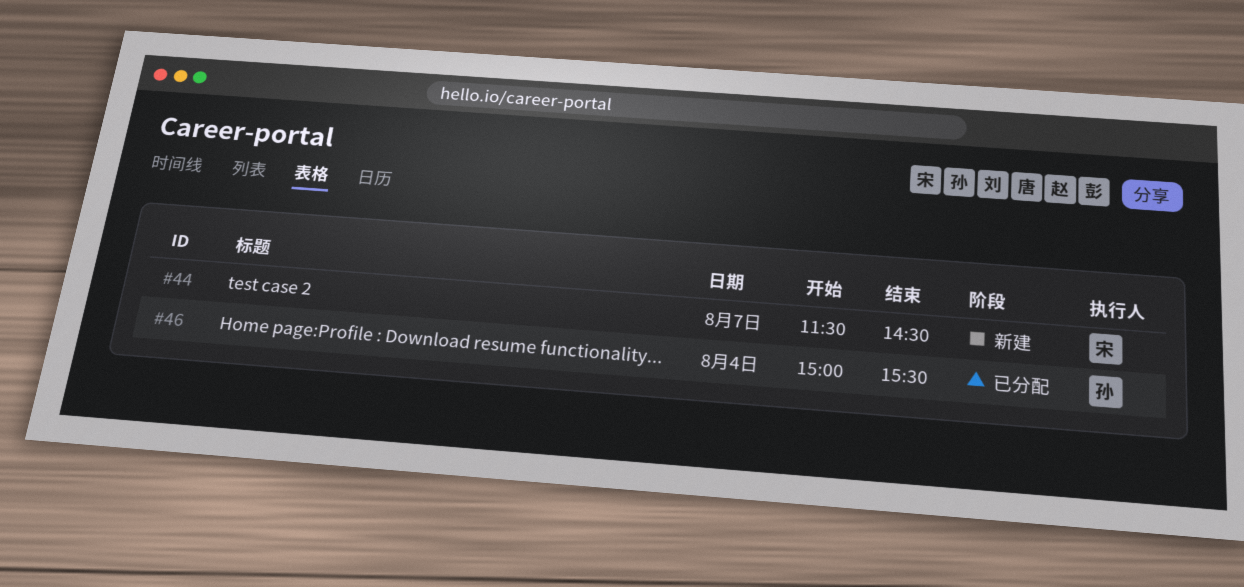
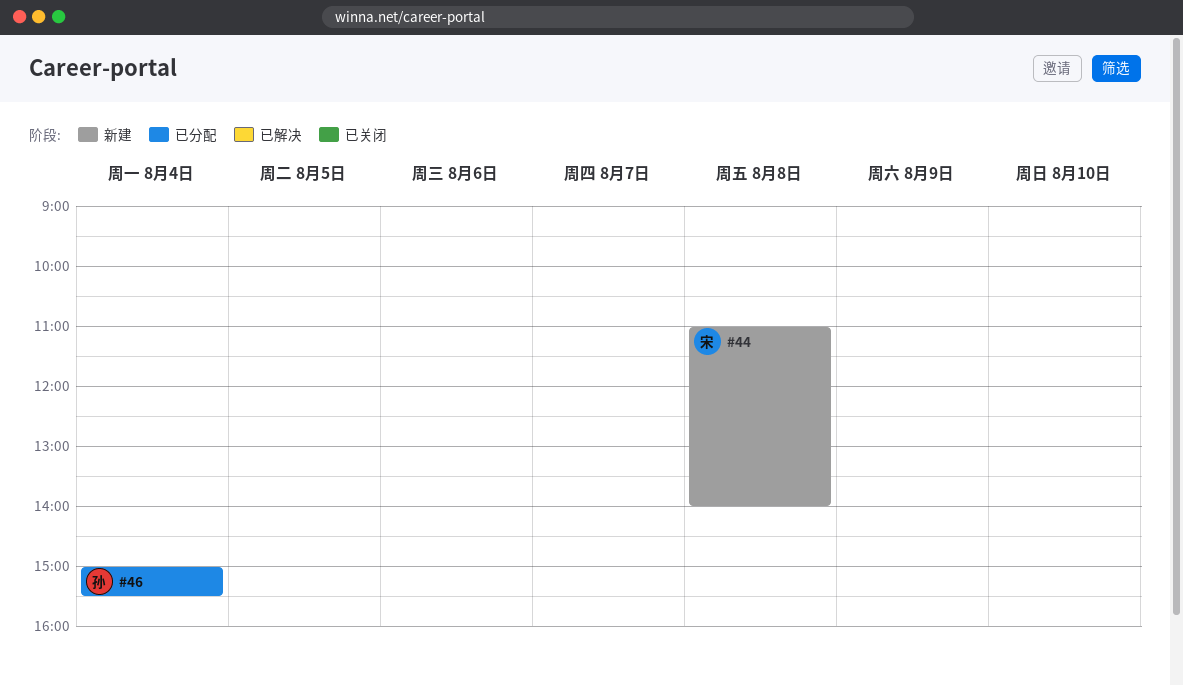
#44, day: Aug 7 -> Aug 8
#44, begins: 11:30 -> 11:00
#44, ends: 14:30 -> 14:00

